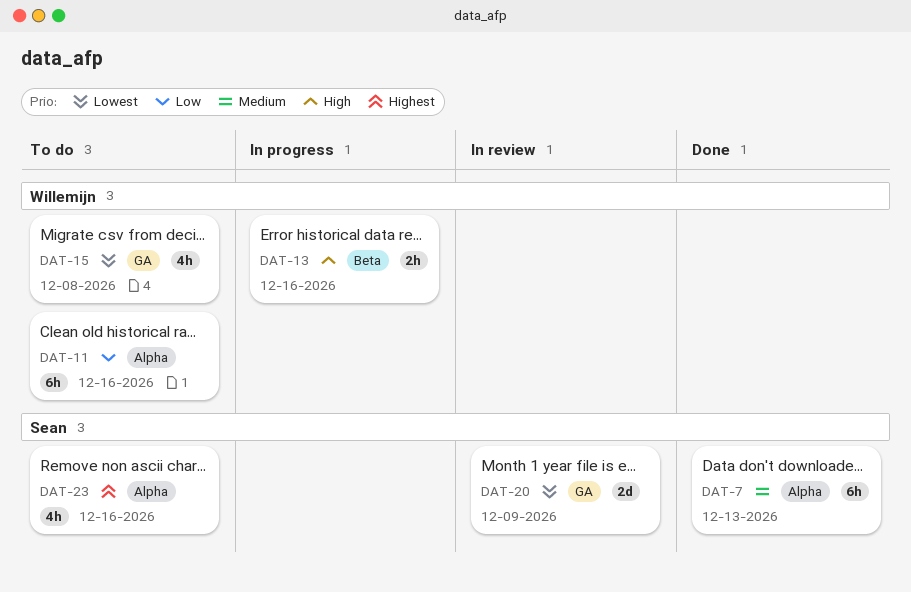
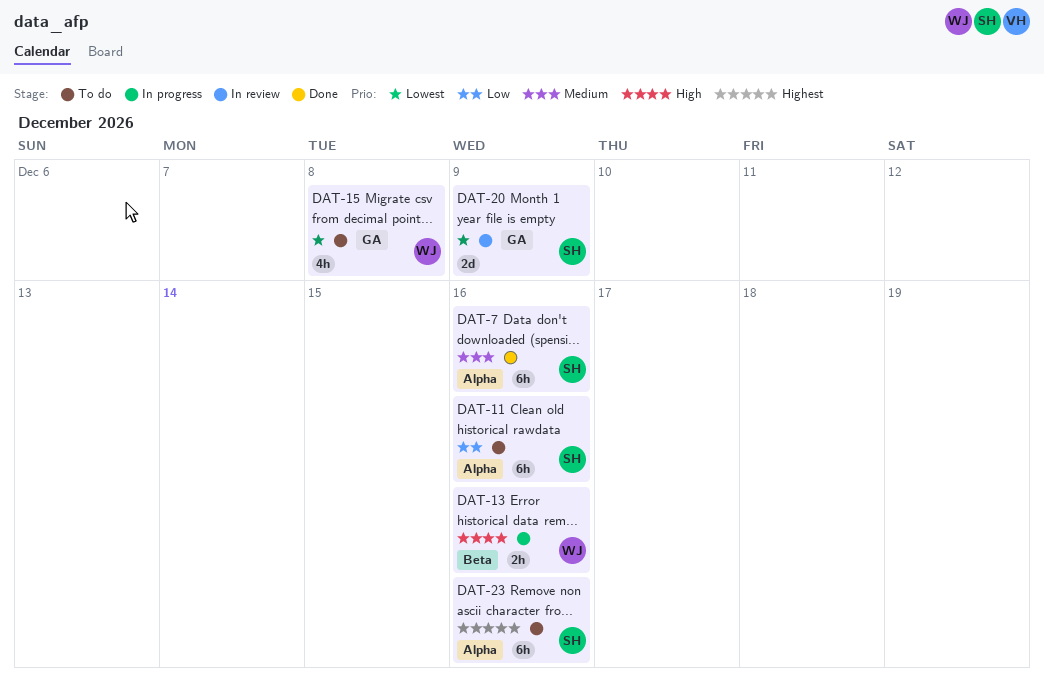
DAT-7, due: Dec 13 -> Dec 16
DAT-11, owner: Willemijn -> Sean
DAT-23, estimate: 4h -> 6h

